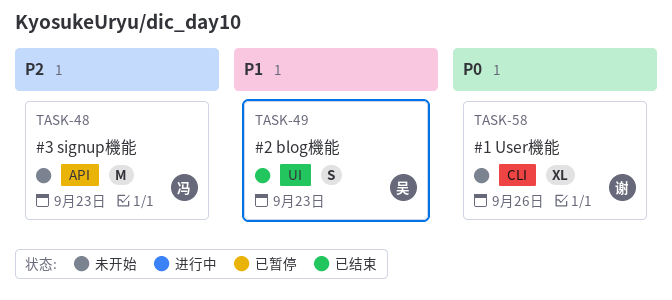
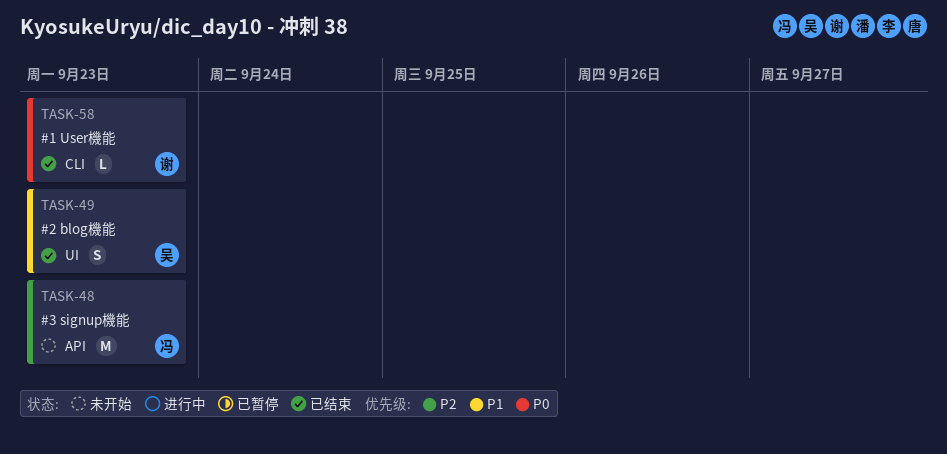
TASK-58, status: 未开始 -> 已结束
TASK-58, estimate: XL -> L
TASK-58, due: Sep 26 -> Sep 23

